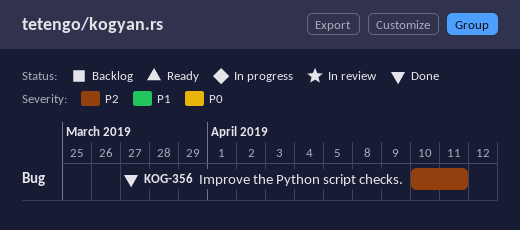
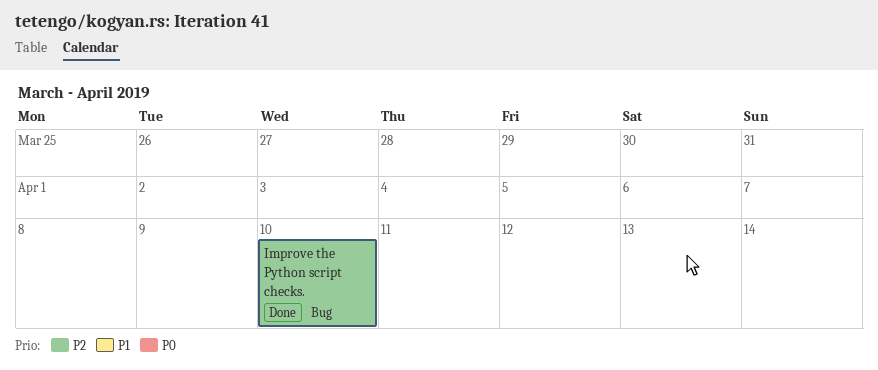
Improve the Python script checks., due: Apr 11 -> Apr 10

